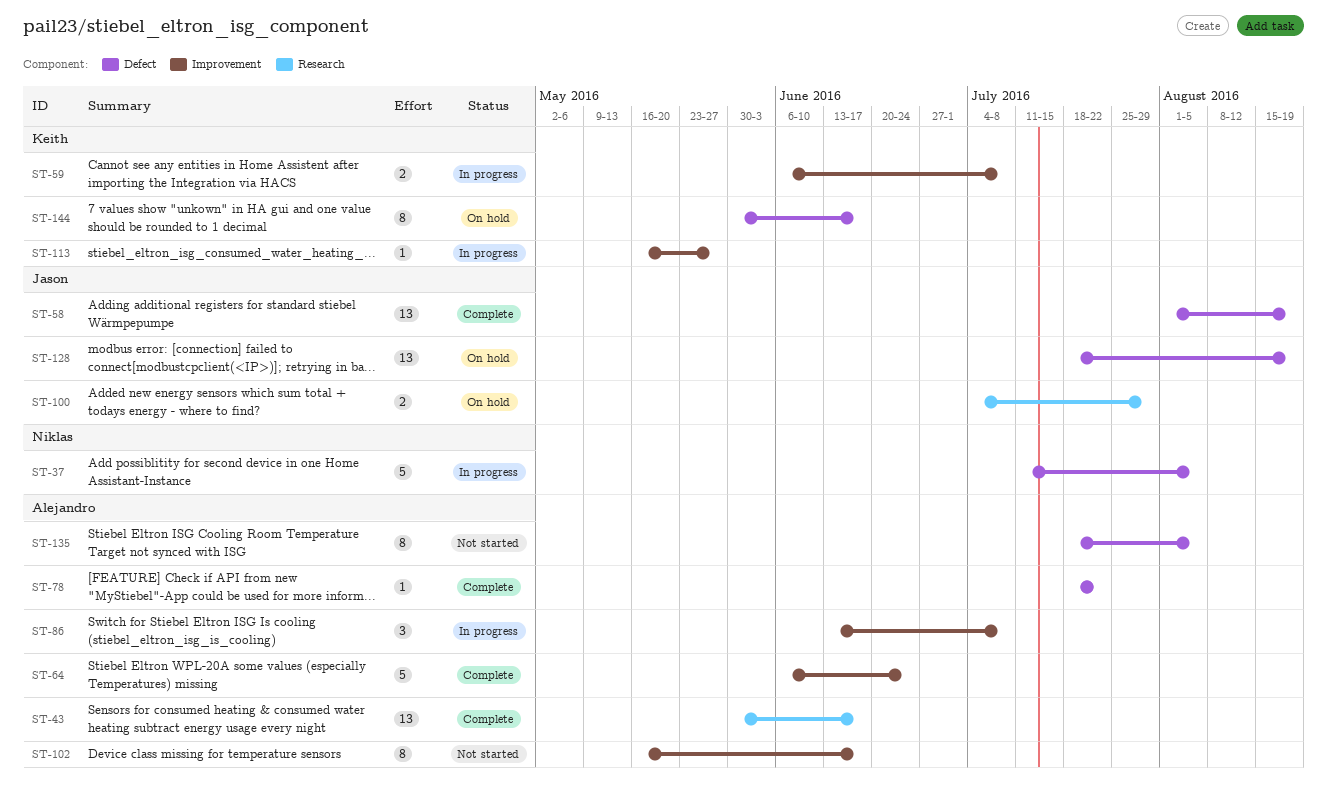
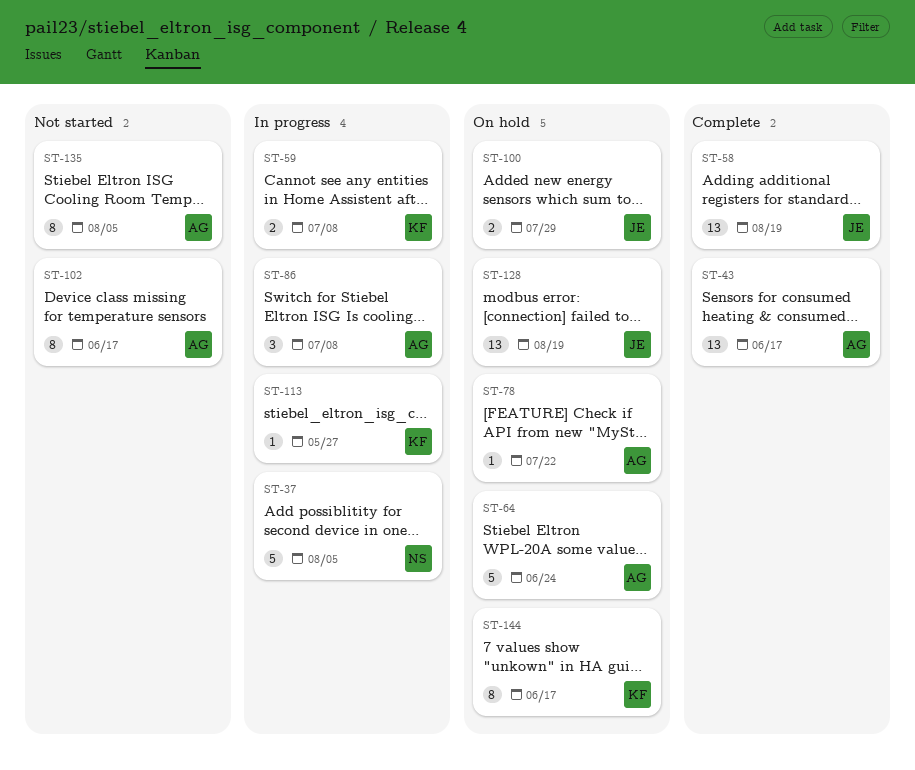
ST-64, status: Complete -> On hold
ST-78, status: Complete -> On hold

